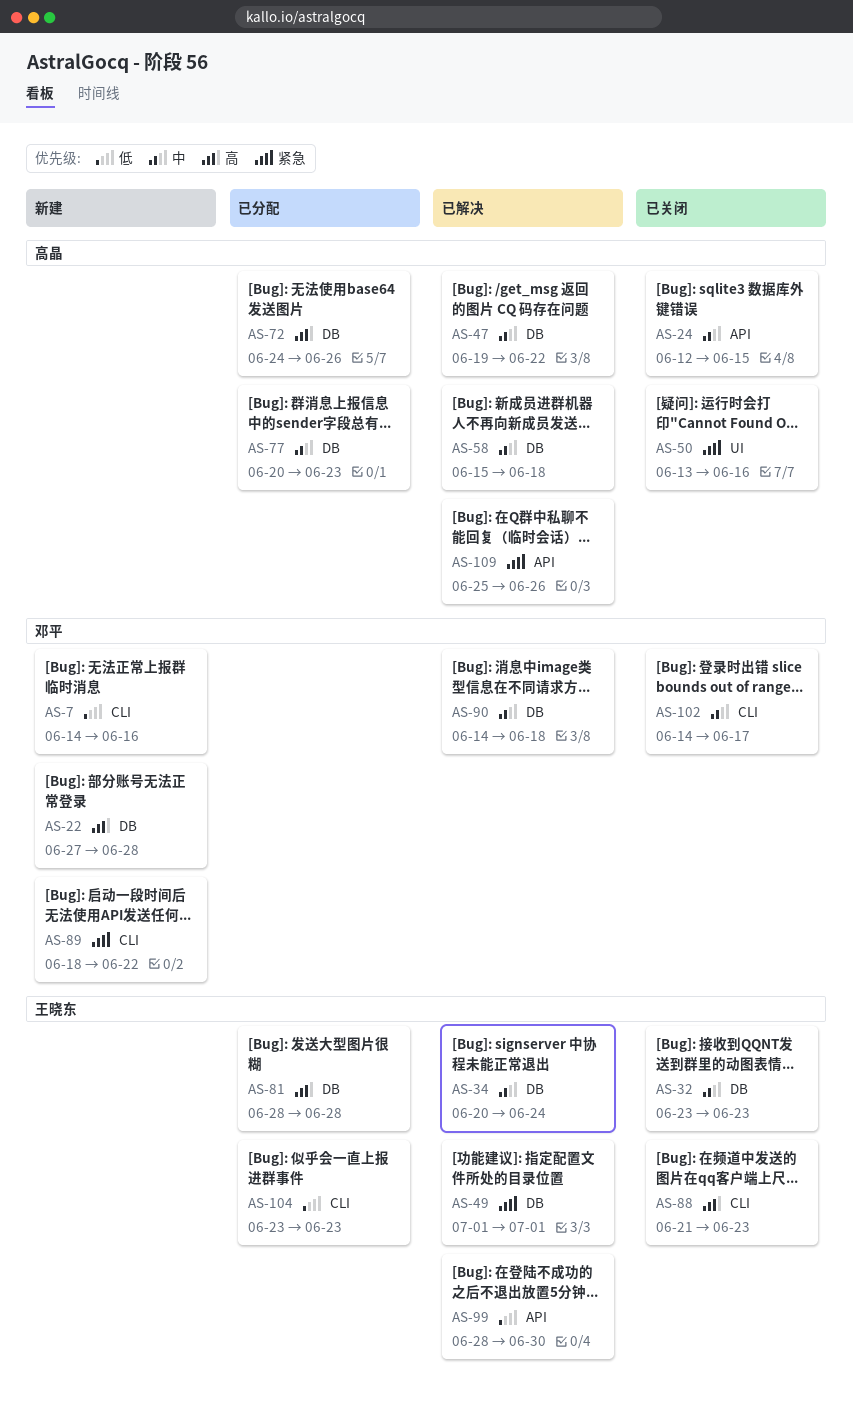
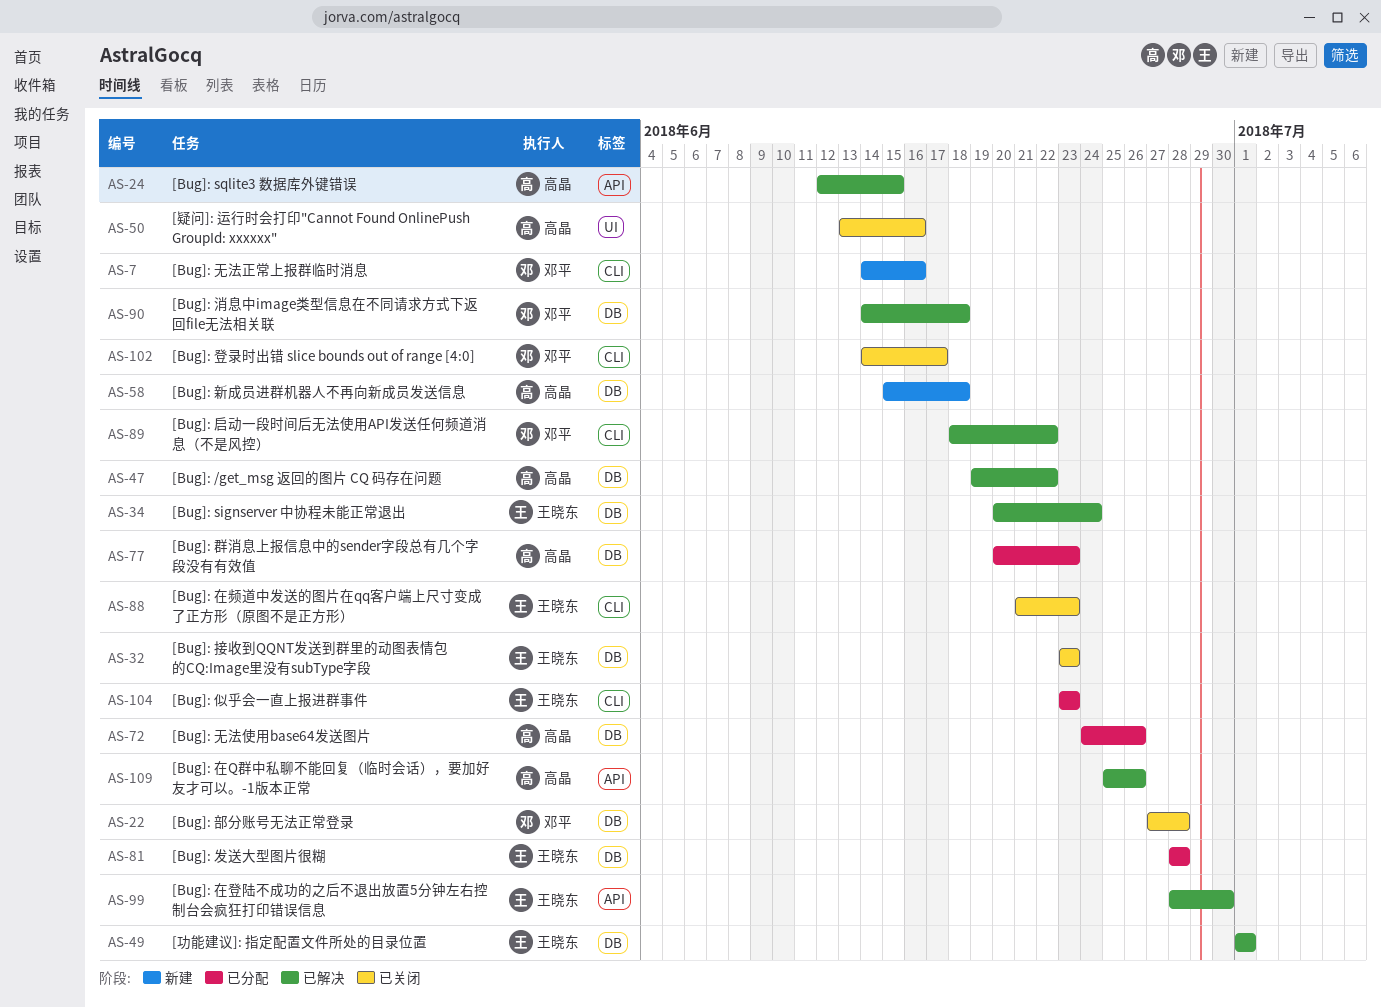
AS-22, status: 新建 -> 已关闭
AS-24, status: 已关闭 -> 已解决
AS-58, status: 已解决 -> 新建
AS-89, status: 新建 -> 已解决

